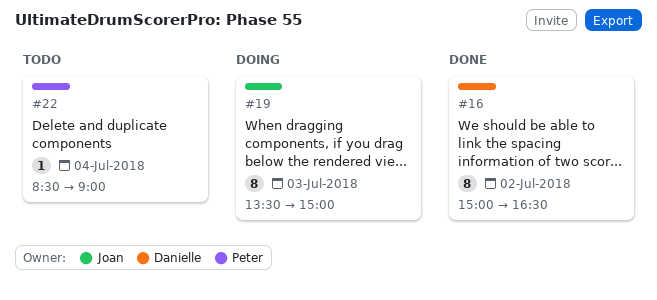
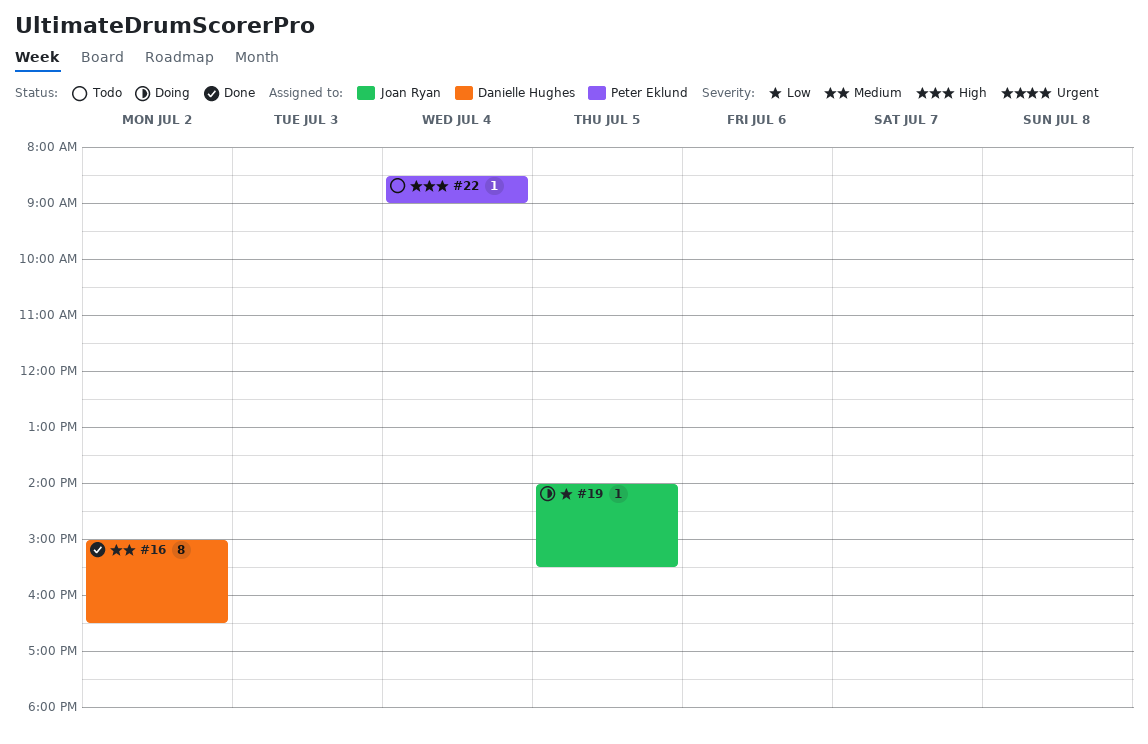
#19, estimate: 8 -> 1
#19, day: Jul 3 -> Jul 5
#19, begins: 13:30 -> 14:00
#19, ends: 15:00 -> 15:30

